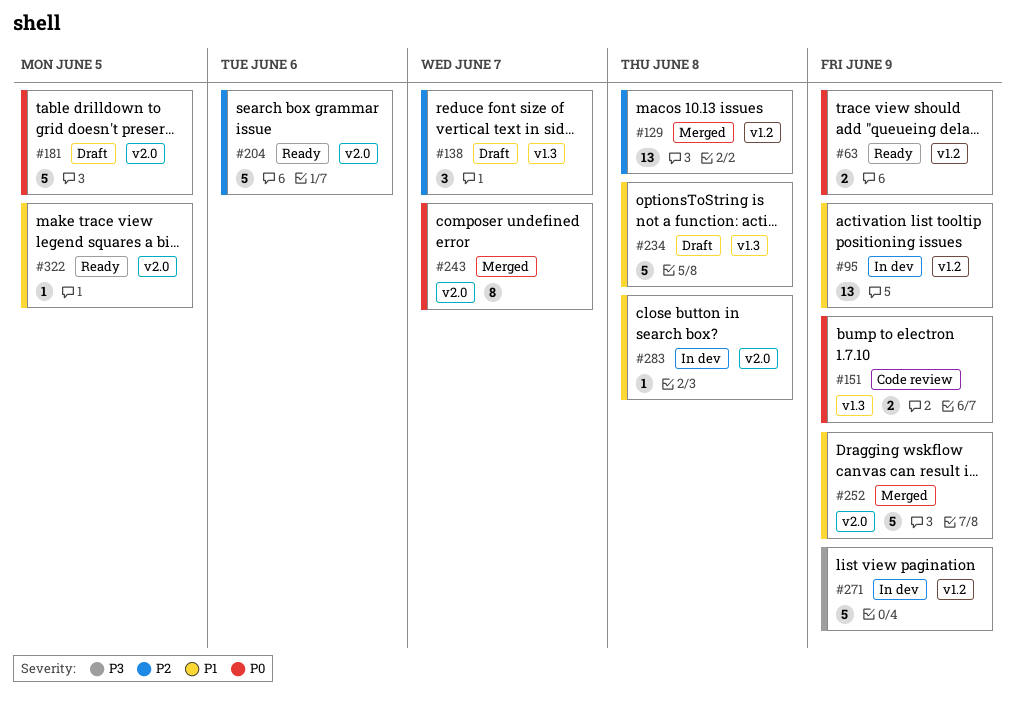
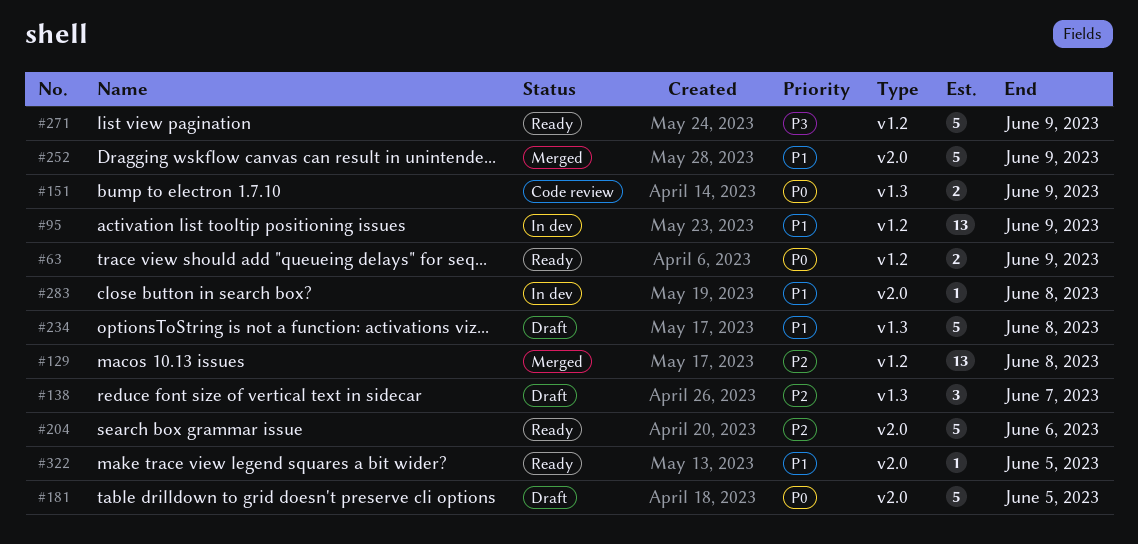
#243: present -> none
#271, status: In dev -> Ready

